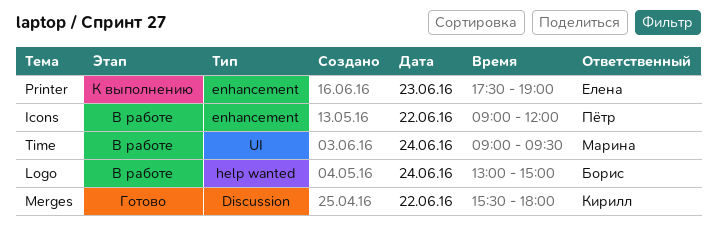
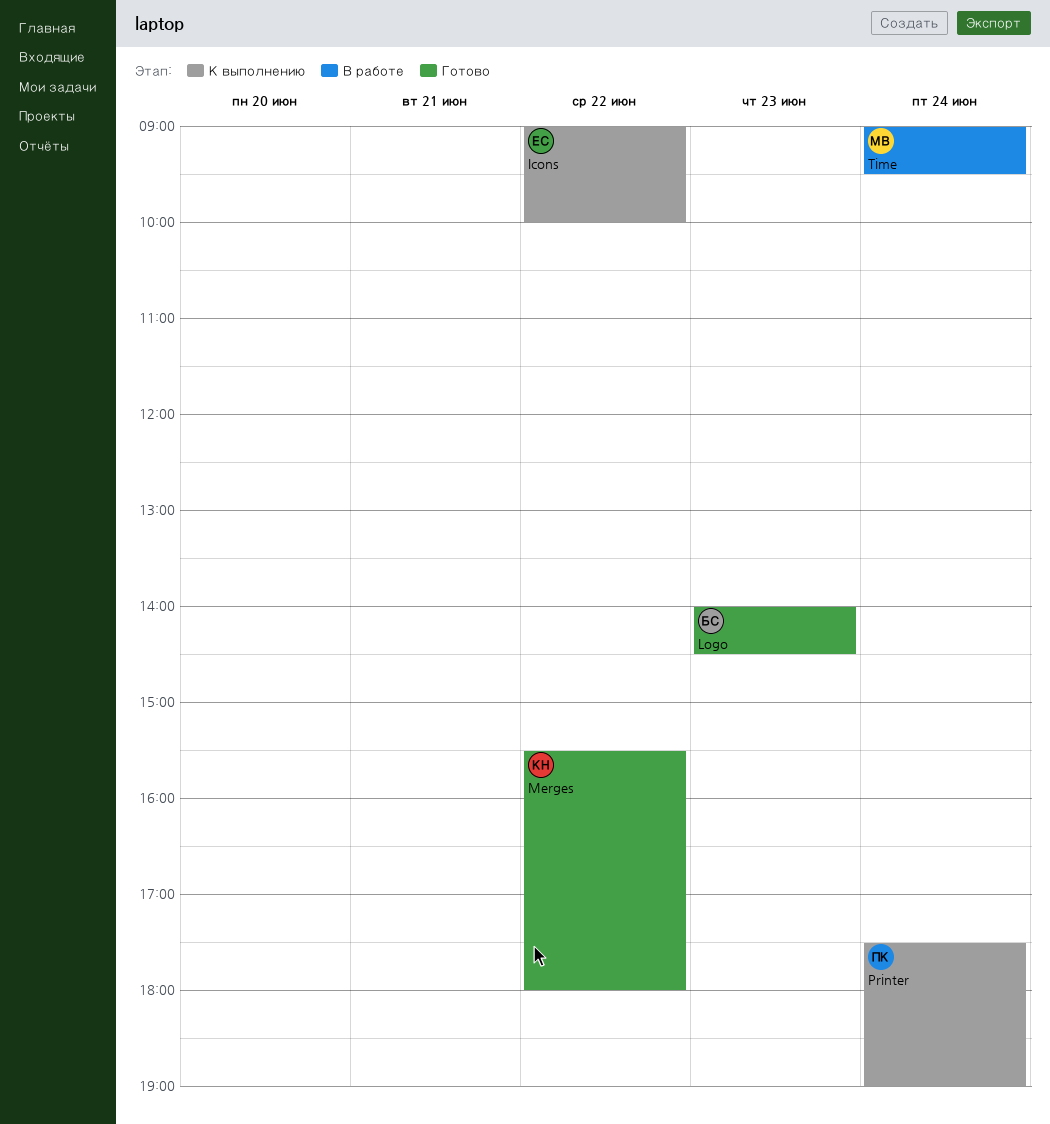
Icons, status: В работе -> К выполнению
Icons, owner: Пётр -> Елена
Icons, ends: 12:00 -> 10:00
Logo, status: В работе -> Готово
Logo, day: Jun 24 -> Jun 23
Logo, begins: 13:00 -> 14:00
Logo, ends: 15:00 -> 14:30
Printer, owner: Елена -> Пётр
Printer, day: Jun 23 -> Jun 24

